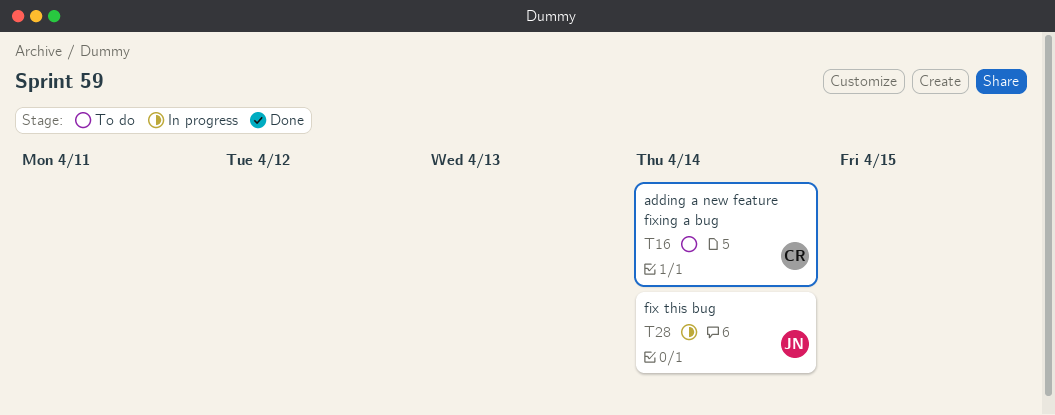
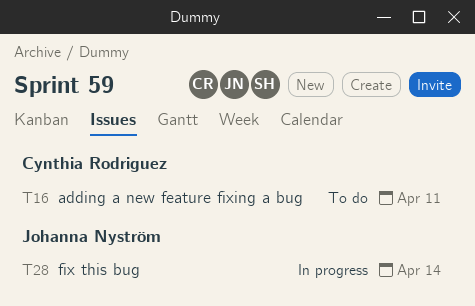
T16, due: Apr 14 -> Apr 11

